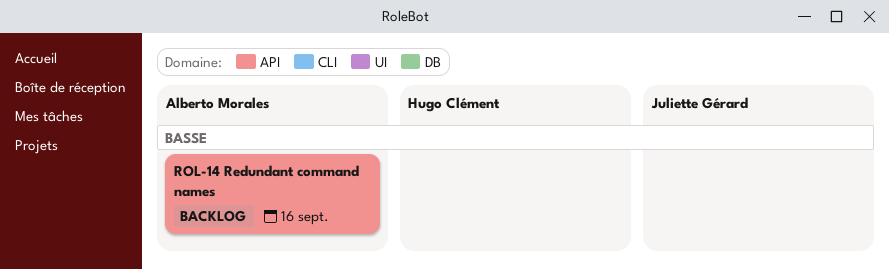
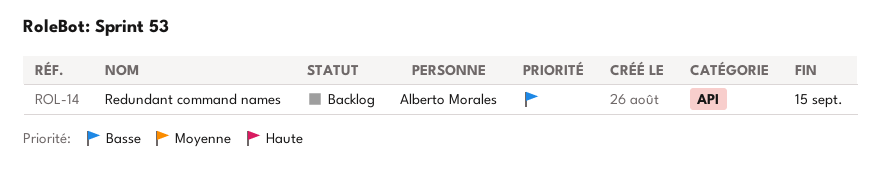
ROL-14, due: Sep 16 -> Sep 15

